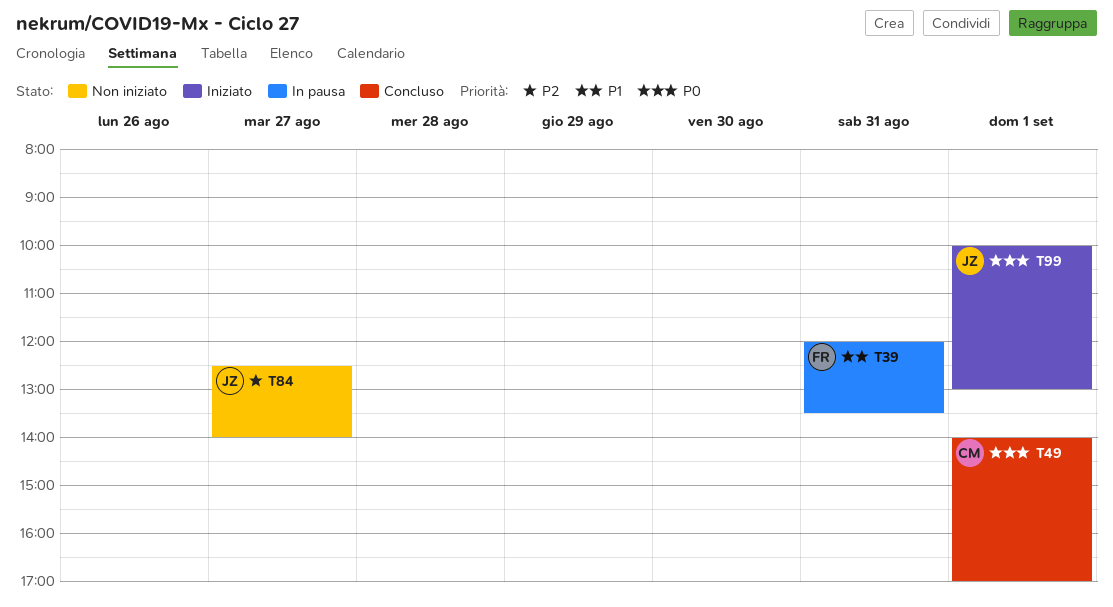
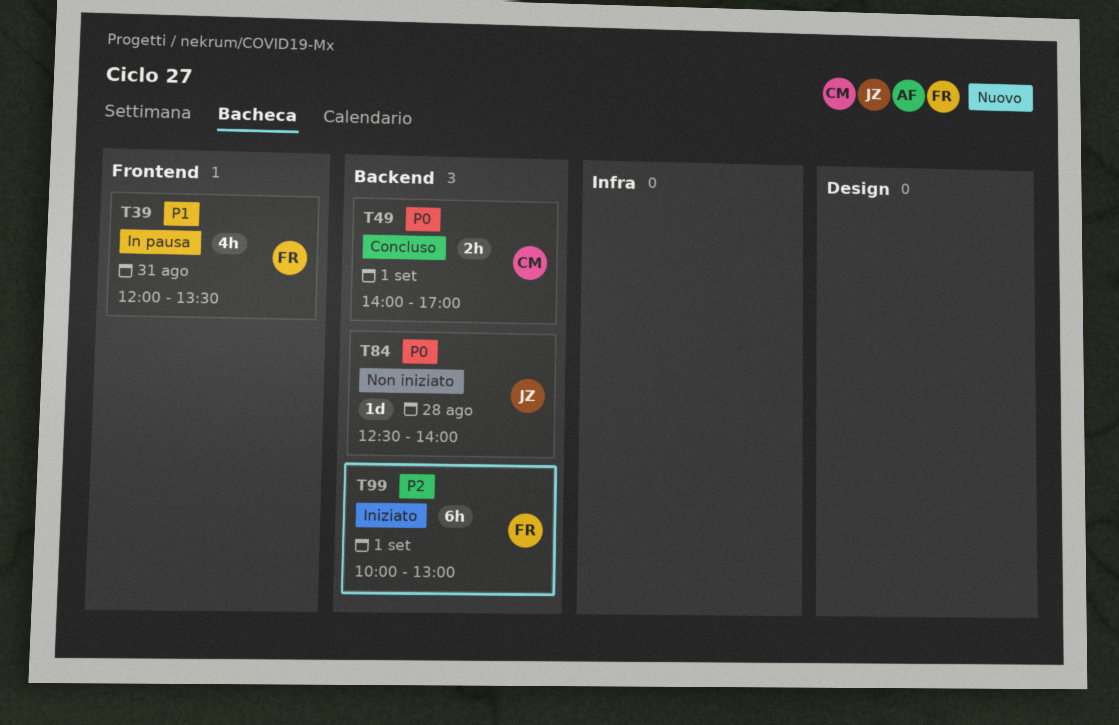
T84, priority: P2 -> P0
T84, day: Aug 27 -> Aug 28
T99, owner: JZ -> FR
T99, priority: P0 -> P2

